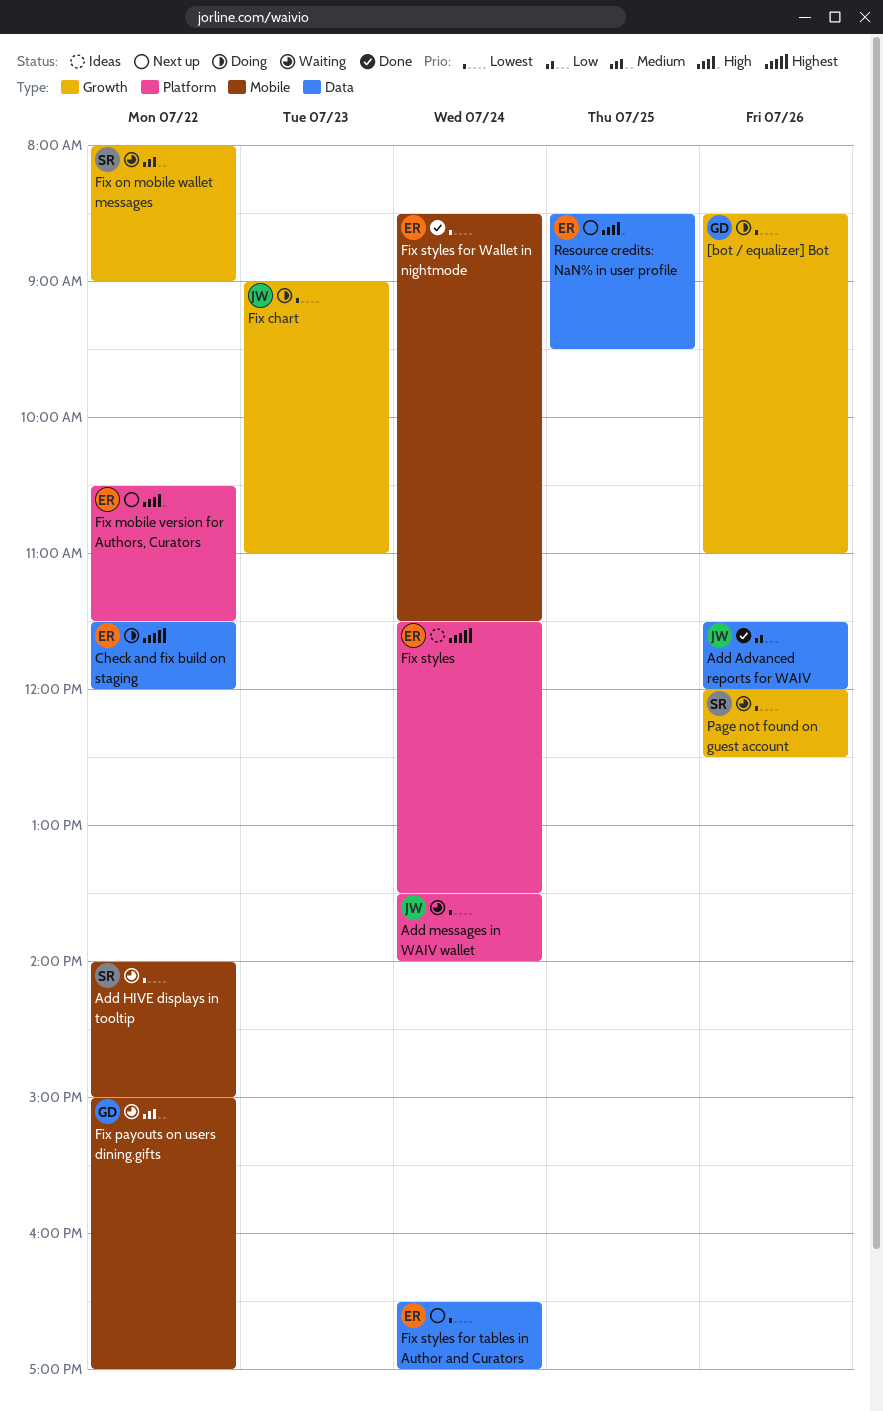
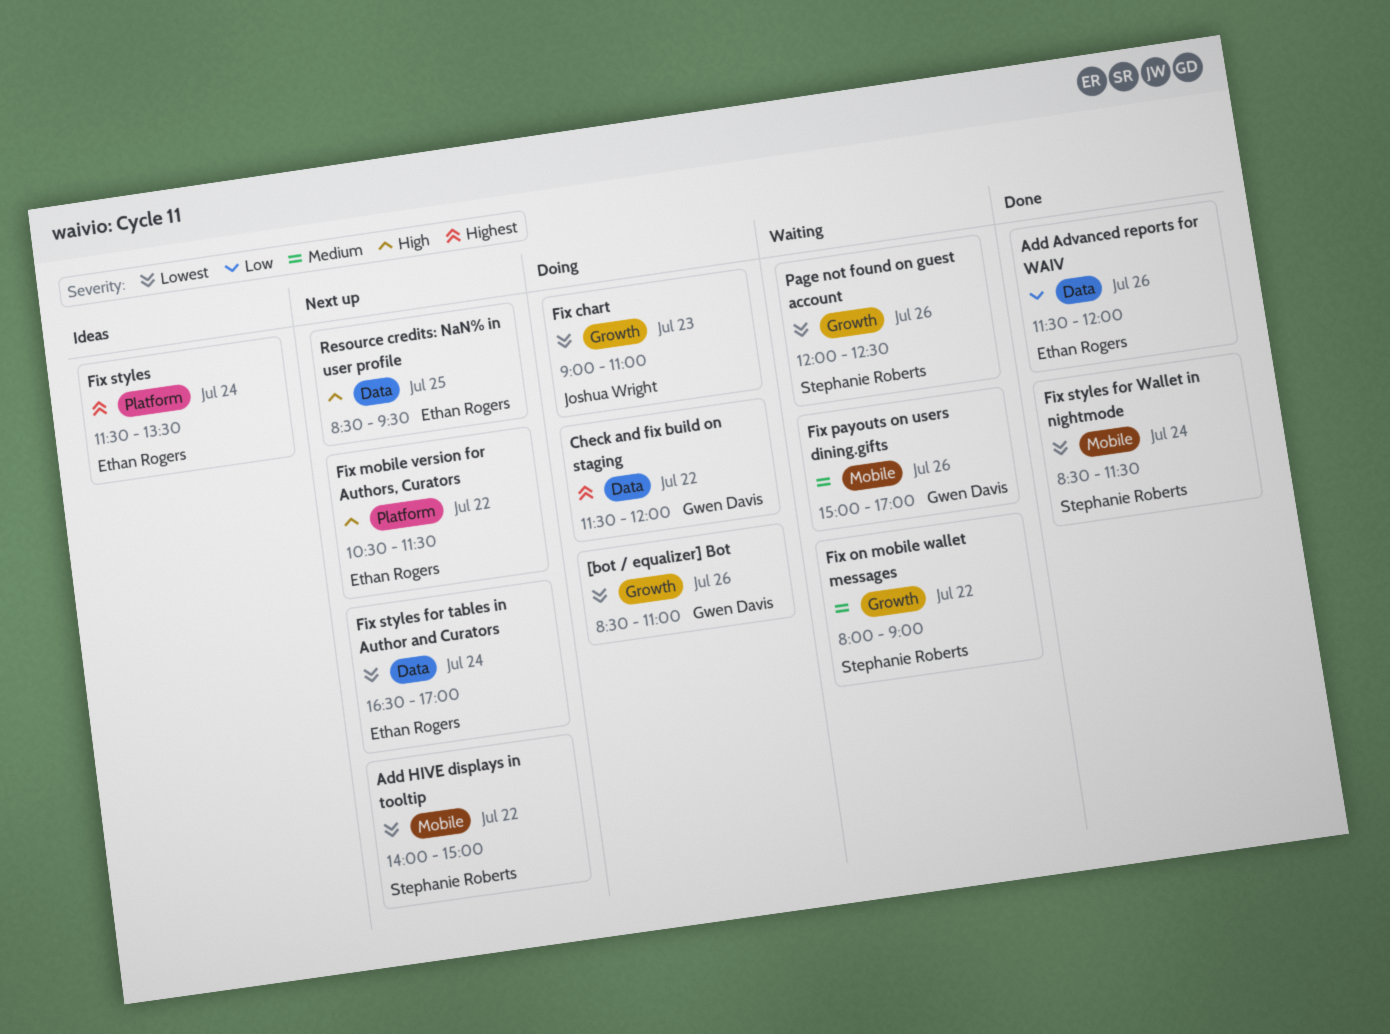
Add Advanced reports for WAIV, owner: Joshua Wright -> Ethan Rogers
Add HIVE displays in tooltip, status: Waiting -> Next up
Add messages in WAIV wallet: present -> none
Check and fix build on staging, owner: Ethan Rogers -> Gwen Davis
Fix payouts on users dining.gifts, day: Jul 22 -> Jul 26
Fix styles for Wallet in nightmode, owner: Ethan Rogers -> Stephanie Roberts

